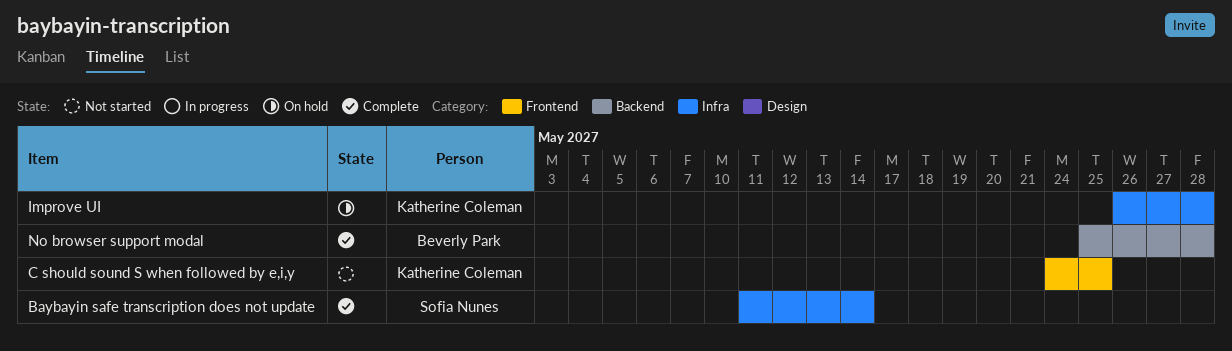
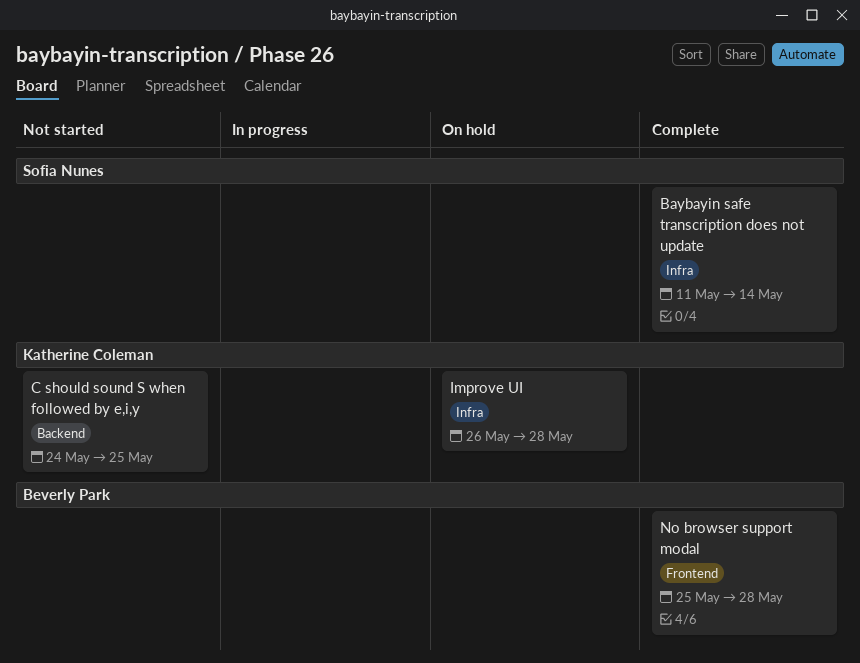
C should sound S when followed by e,i,y, label: Frontend -> Backend
No browser support modal, label: Backend -> Frontend

